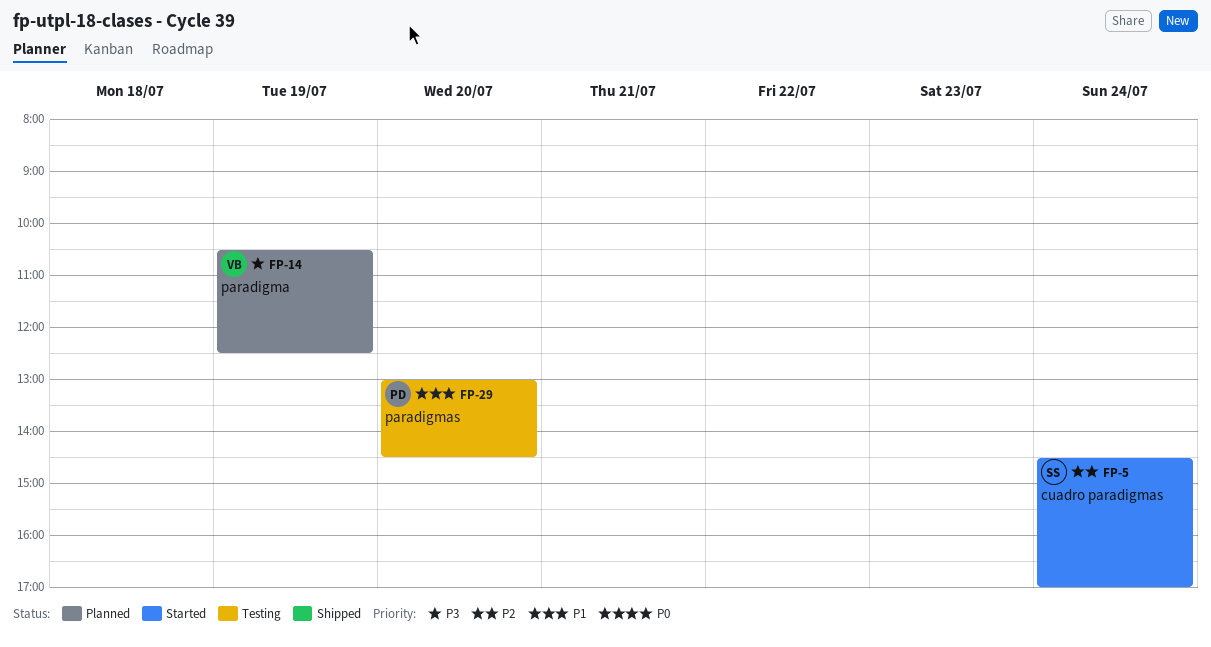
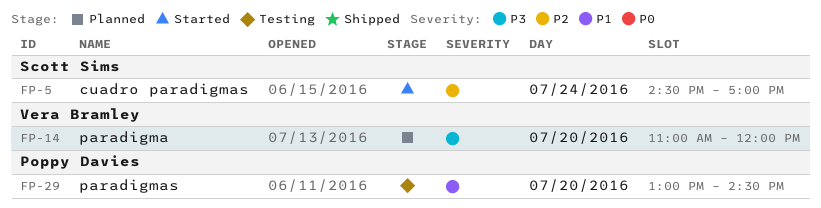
FP-14, day: Jul 19 -> Jul 20
FP-14, begins: 10:30 -> 11:00
FP-14, ends: 12:30 -> 12:00

